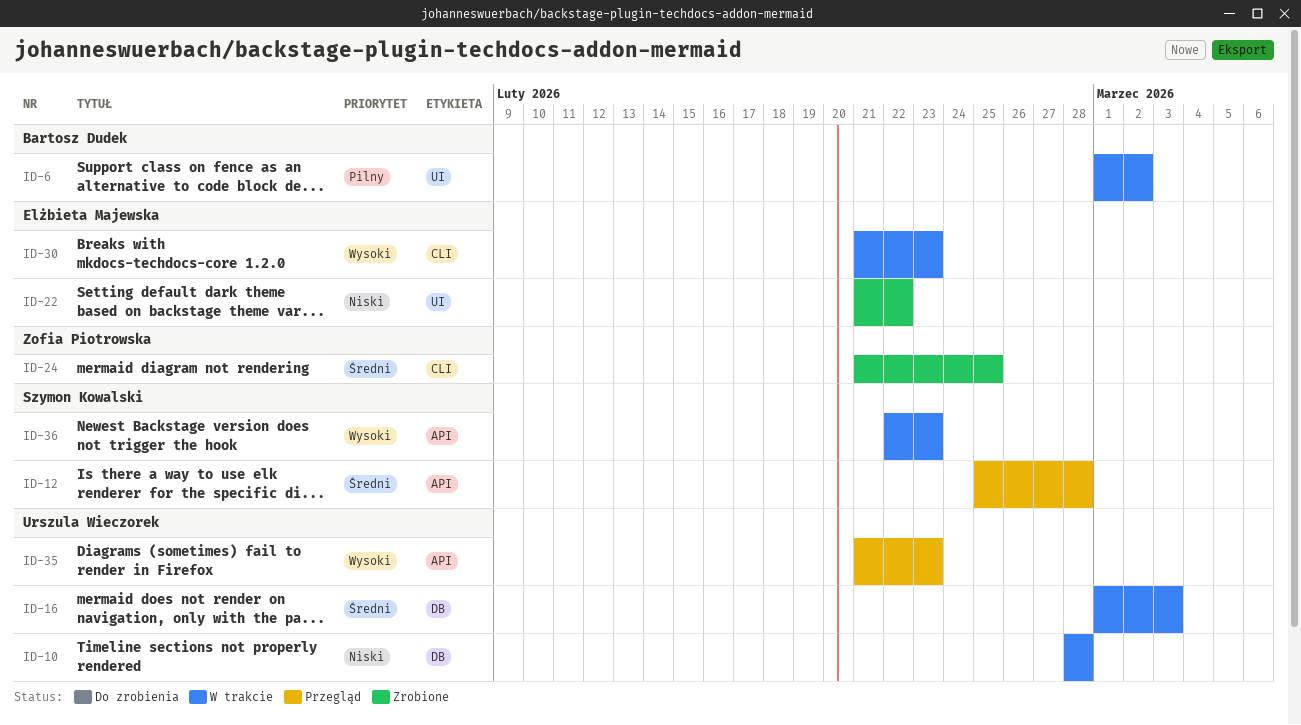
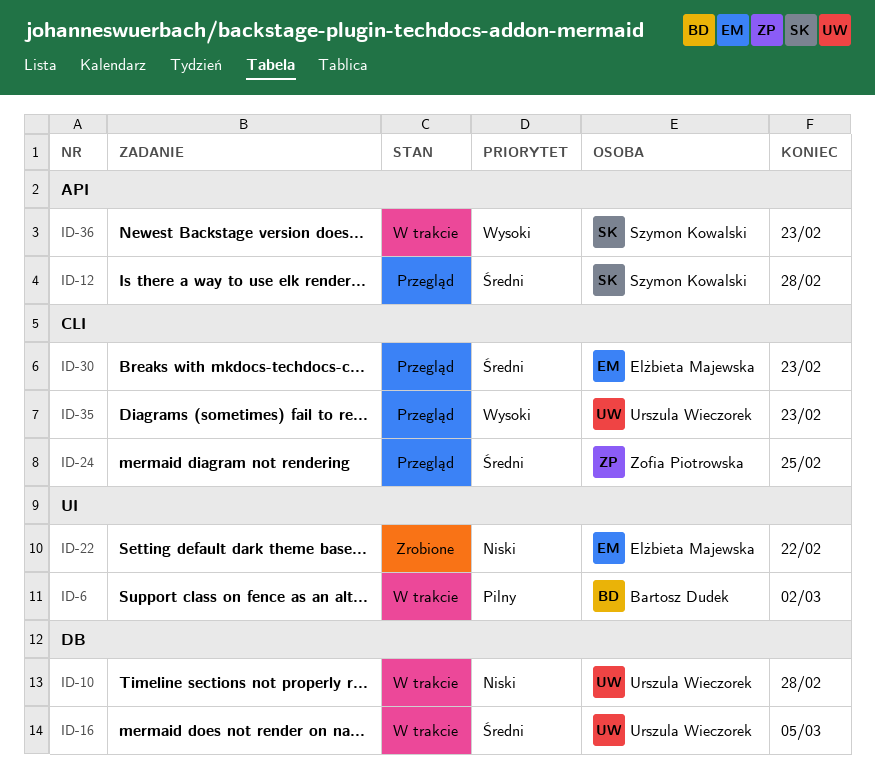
ID-16, due: Mar 3 -> Mar 5
ID-24, status: Zrobione -> Przegląd
ID-30, status: W trakcie -> Przegląd
ID-30, priority: Wysoki -> Średni
ID-35, label: API -> CLI

